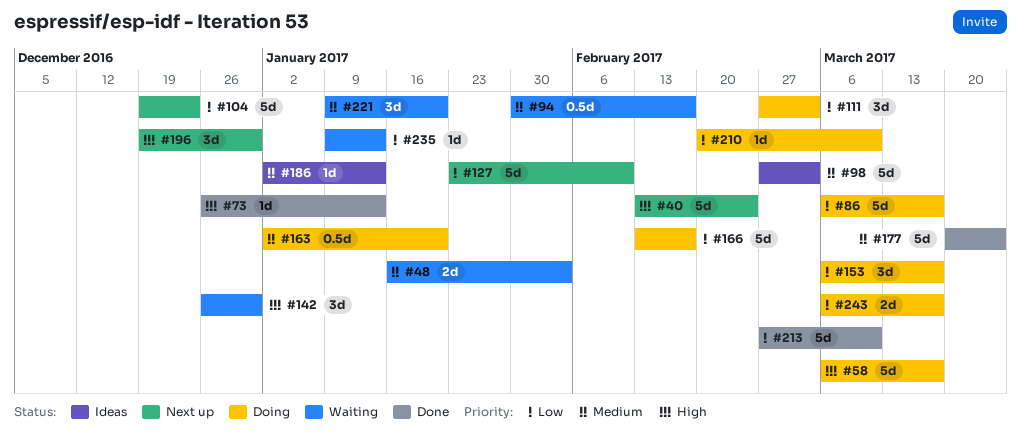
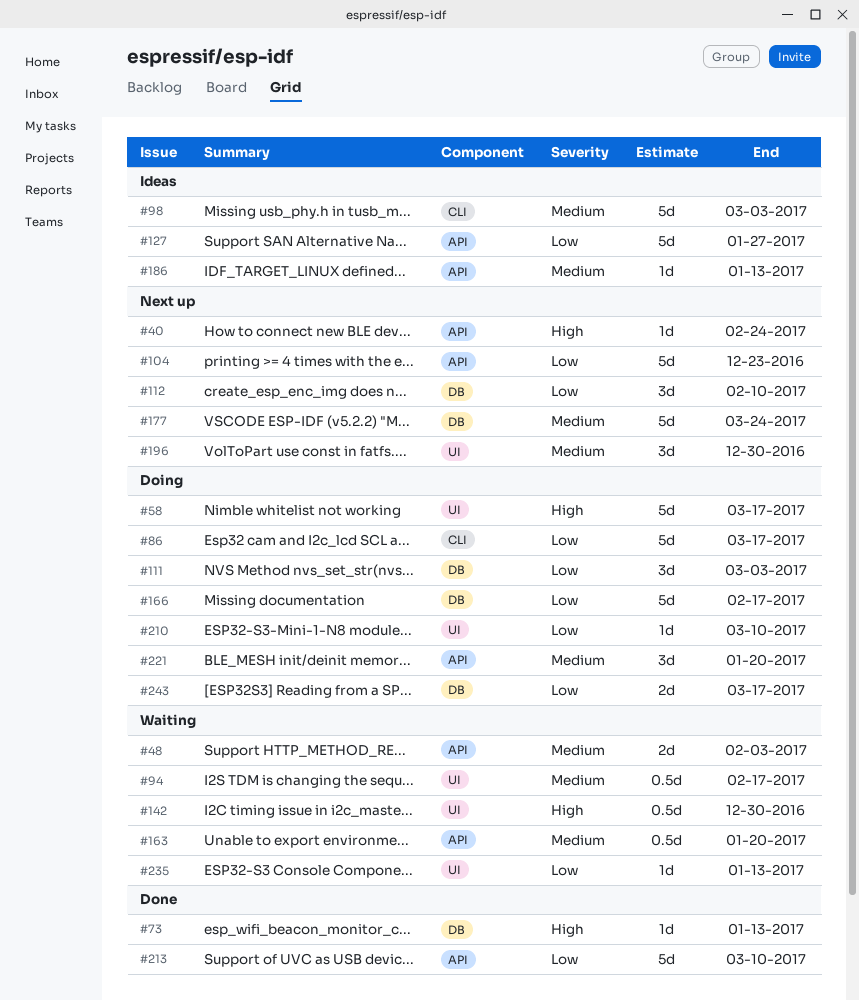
#40, estimate: 5d -> 1d
#112: none -> present
#127, status: Next up -> Ideas
#127, due: Feb 10 -> Jan 27
#142, estimate: 3d -> 0.5d
#153: present -> none
#163, status: Doing -> Waiting
#177, status: Done -> Next up
#196, priority: High -> Medium
#221, status: Waiting -> Doing

